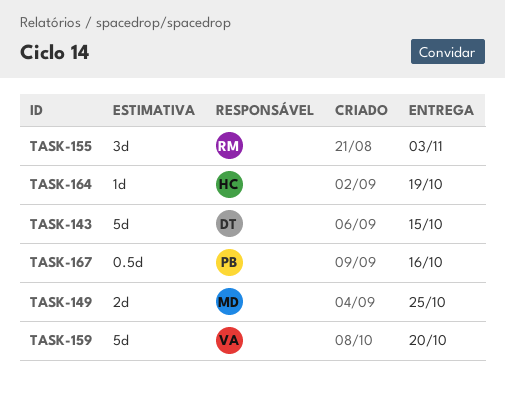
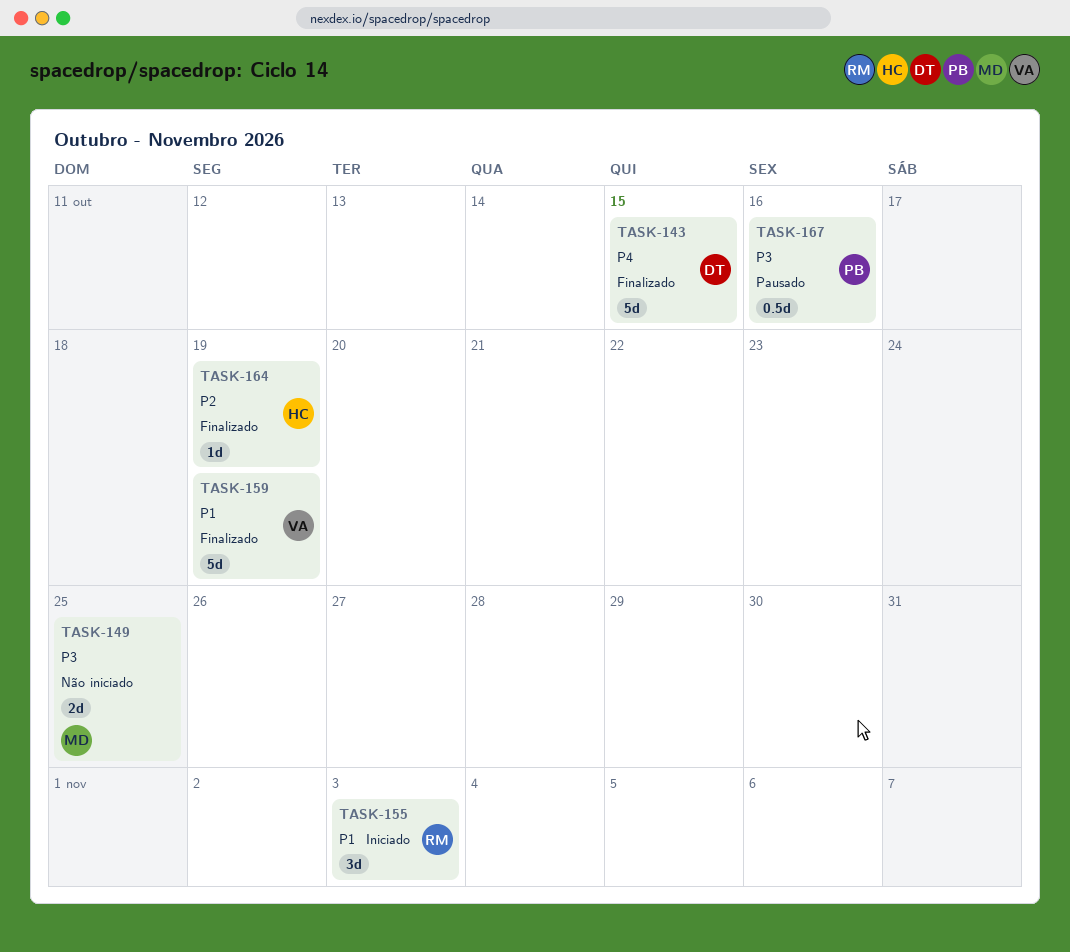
TASK-159, due: Oct 20 -> Oct 19

